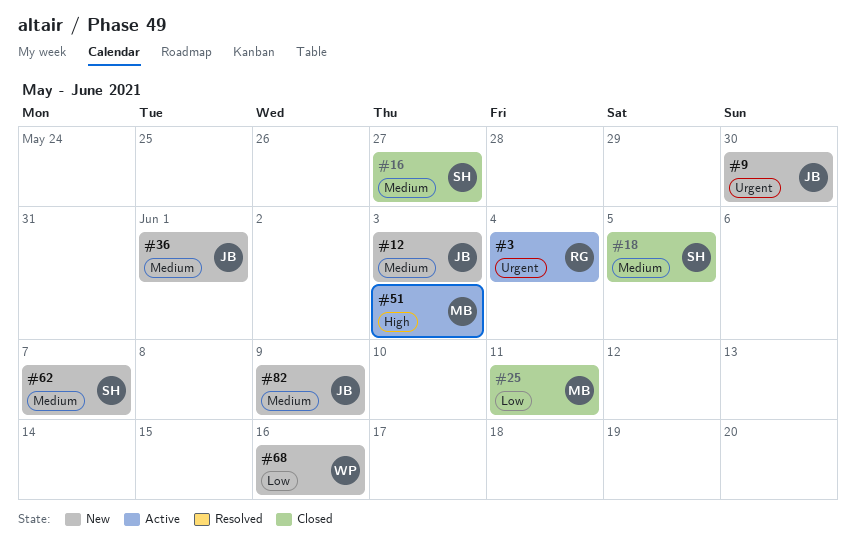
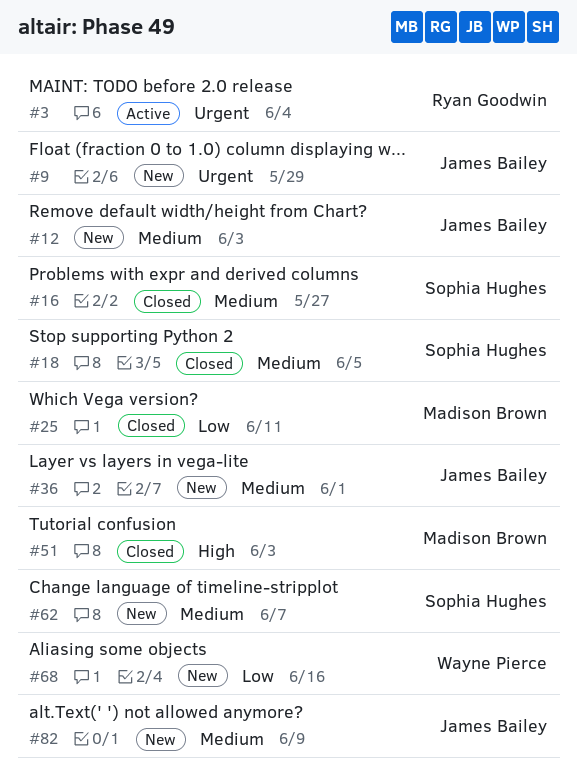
#9, due: May 30 -> May 29
#51, status: Active -> Closed

